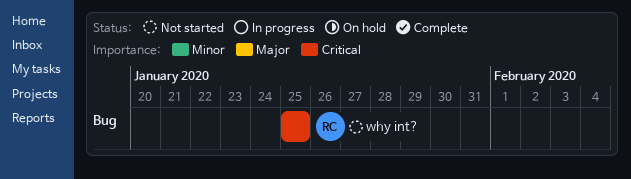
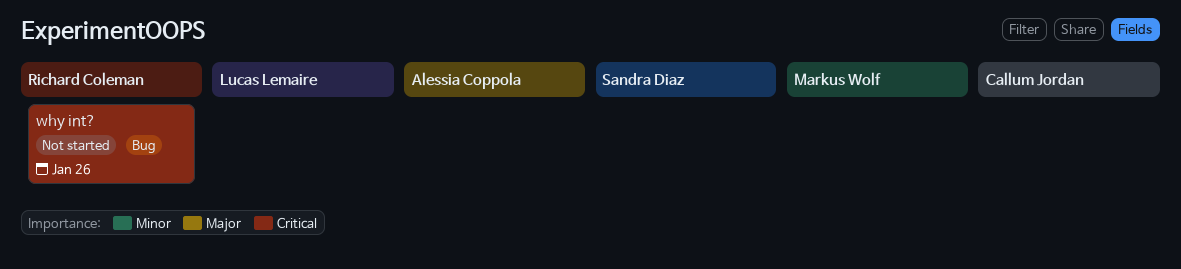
why int?, due: Jan 25 -> Jan 26

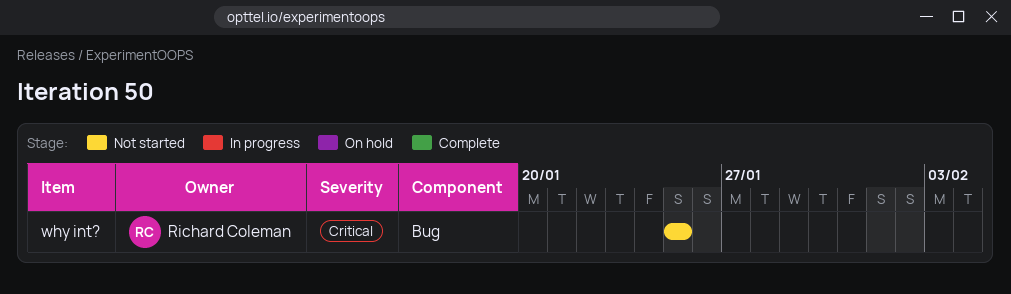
why int?, due: Jan 26 -> Jan 25

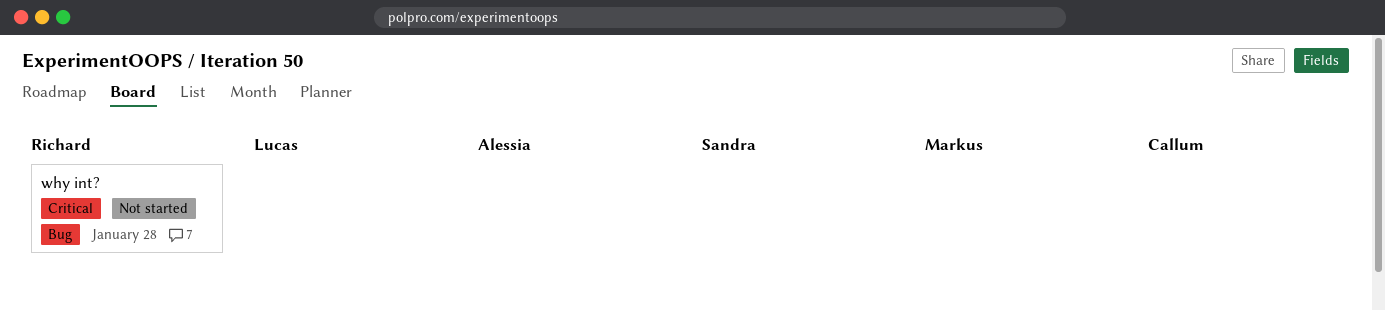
why int?, due: Jan 25 -> Jan 28

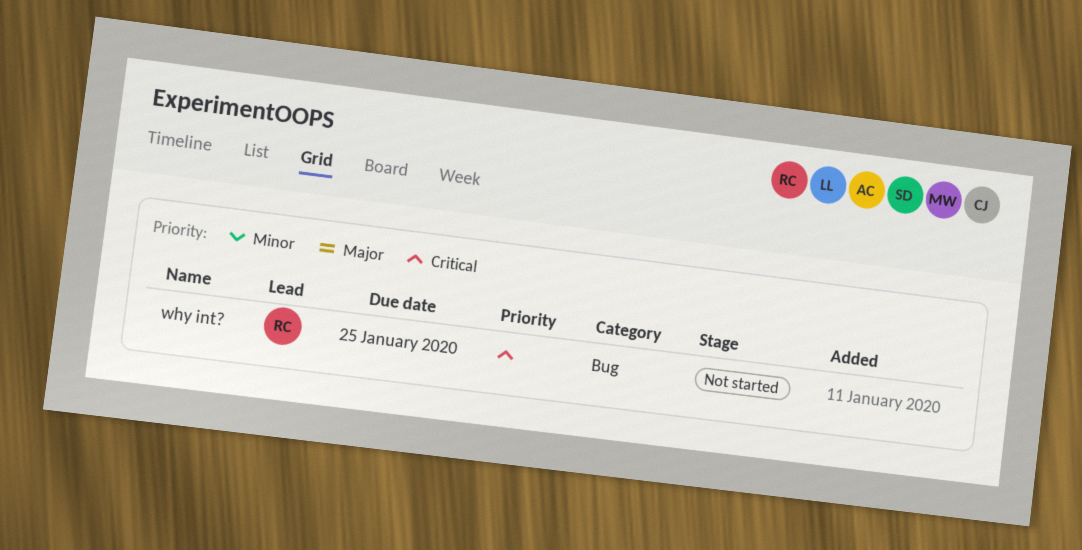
why int?, due: Jan 28 -> Jan 25

